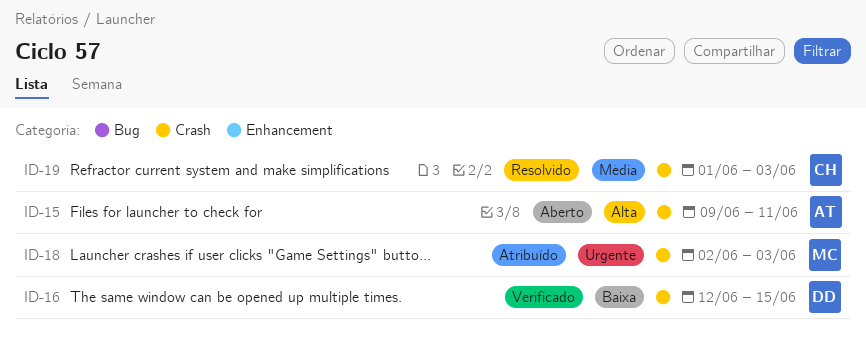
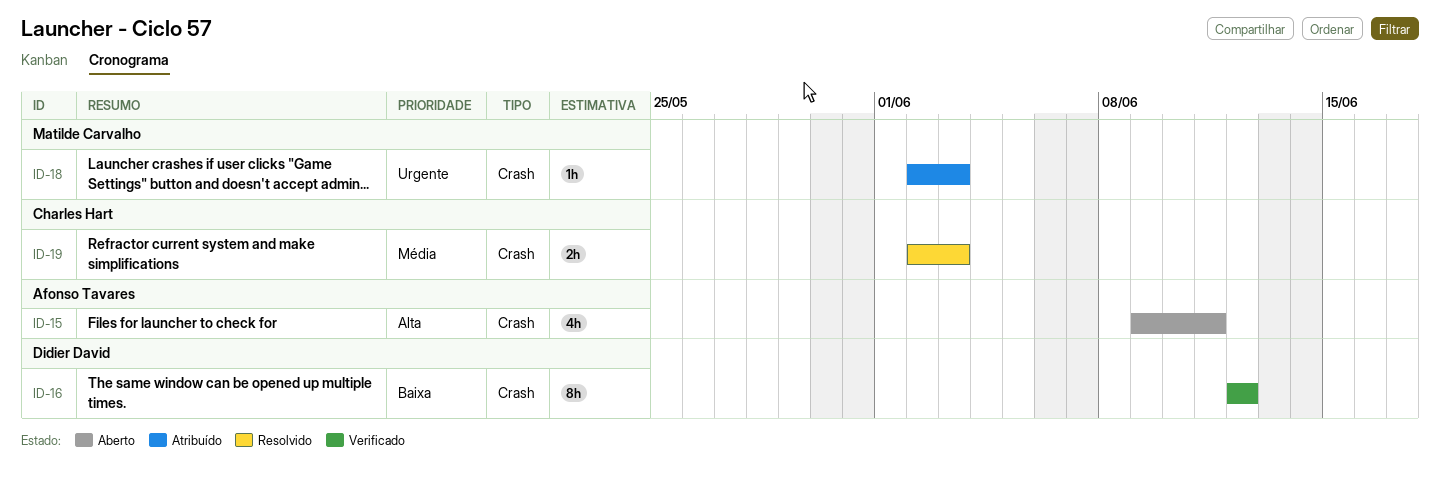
ID-16, due: Jun 15 -> Jun 12
ID-19, start: Jun 1 -> Jun 2

